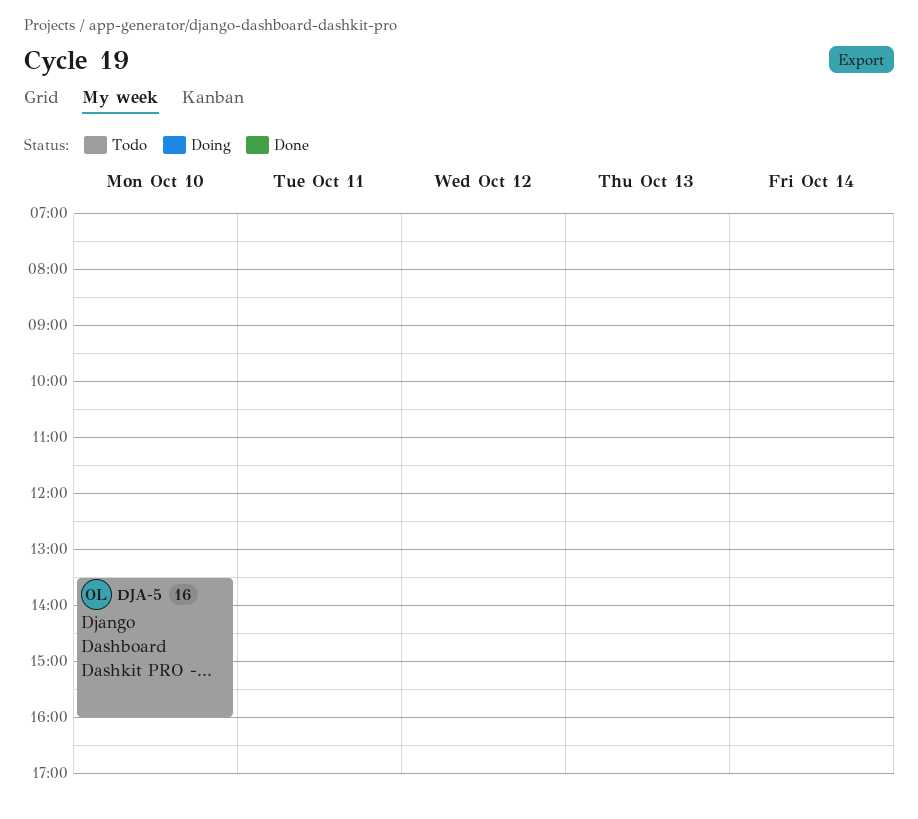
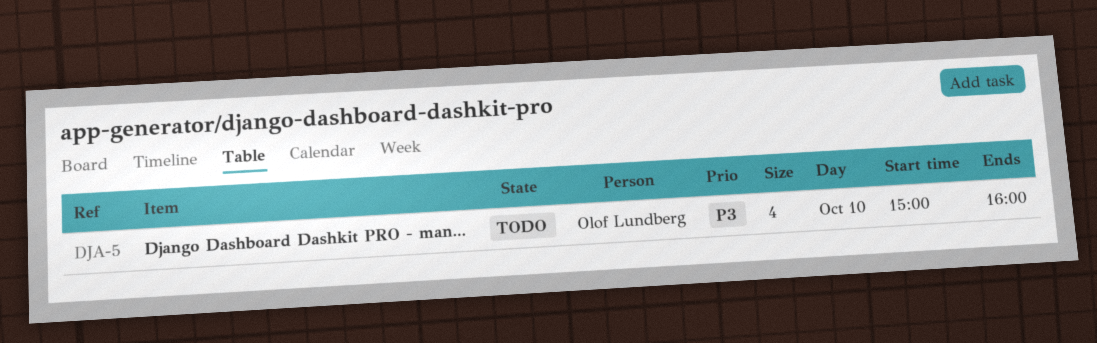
DJA-5, estimate: 16 -> 4
DJA-5, begins: 13:30 -> 15:00

